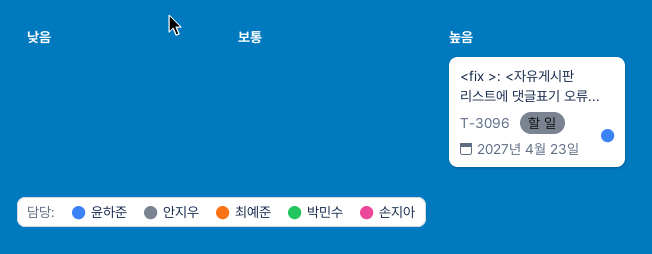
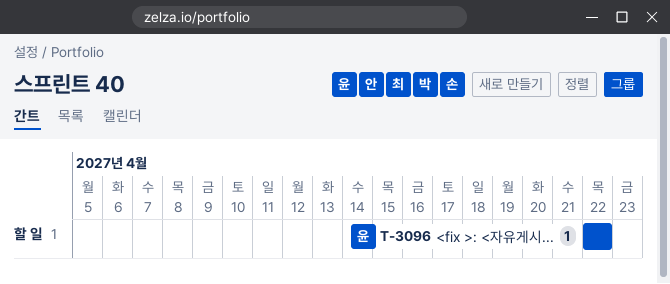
T-3096, due: Apr 23 -> Apr 22

